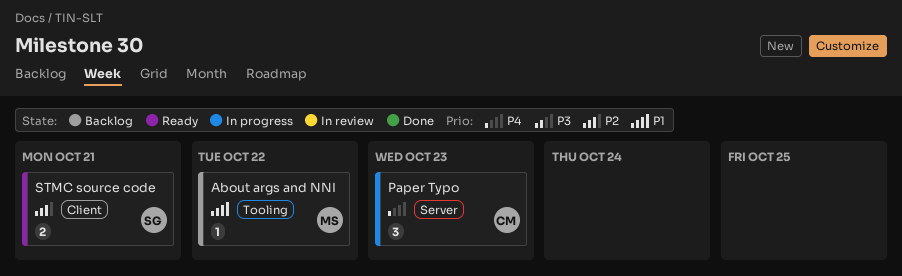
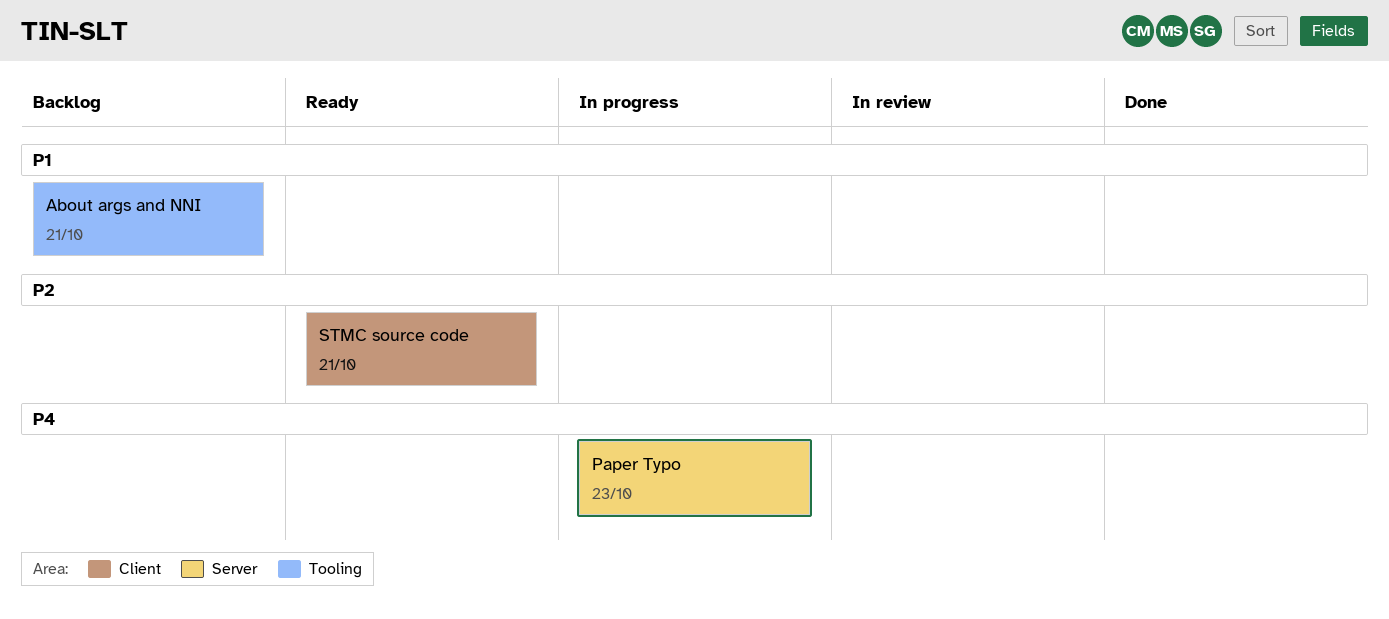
About args and NNI, due: Oct 22 -> Oct 21

